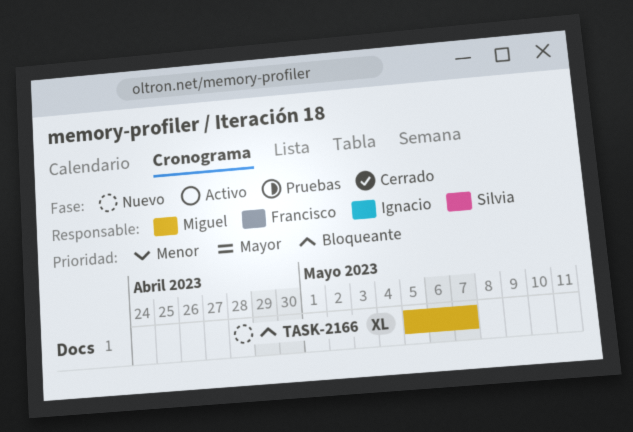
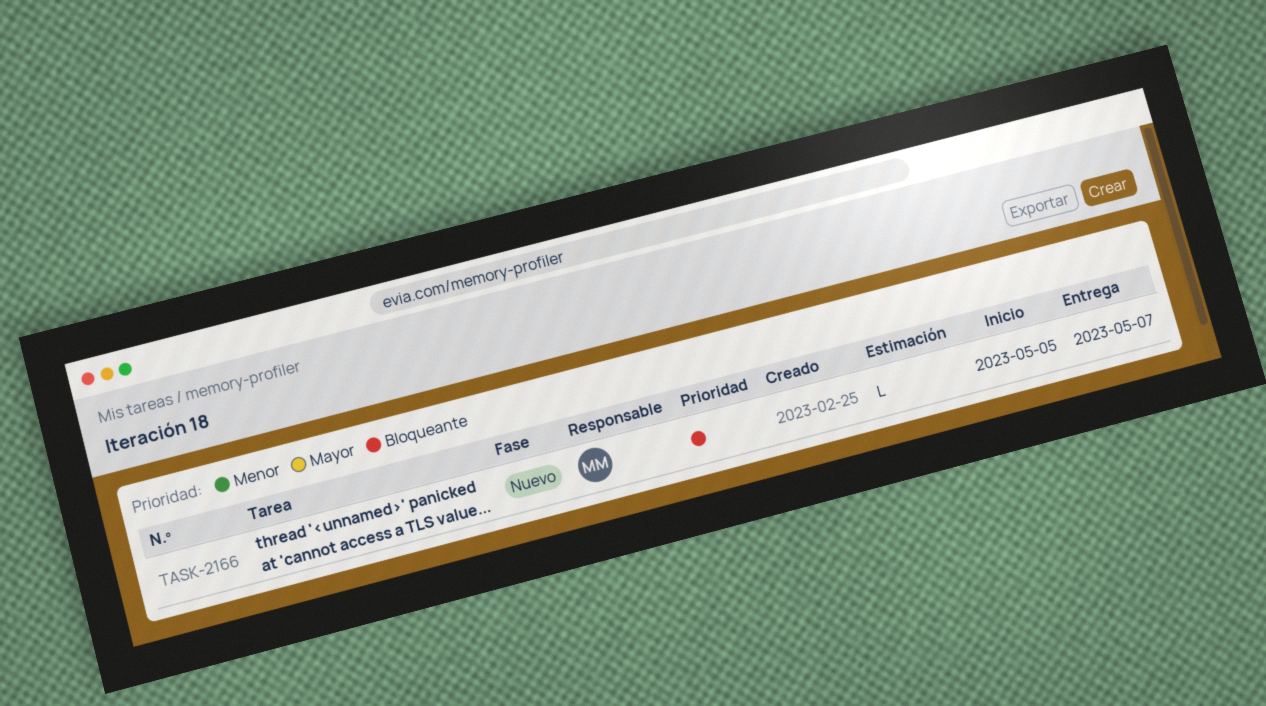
TASK-2166, estimate: XL -> L

